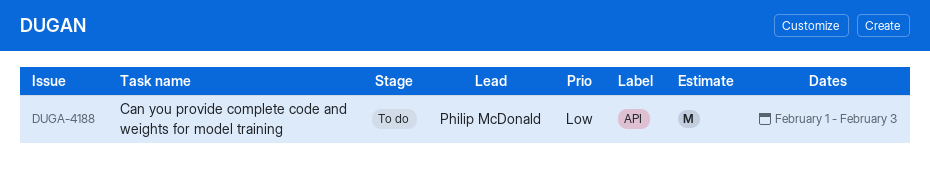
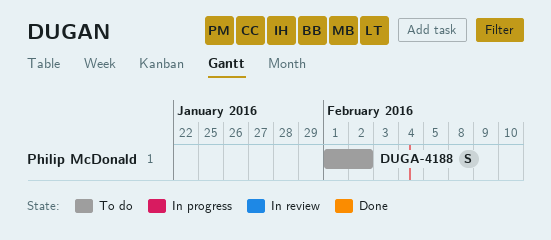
DUGA-4188, estimate: M -> S
DUGA-4188, due: Feb 3 -> Feb 2

